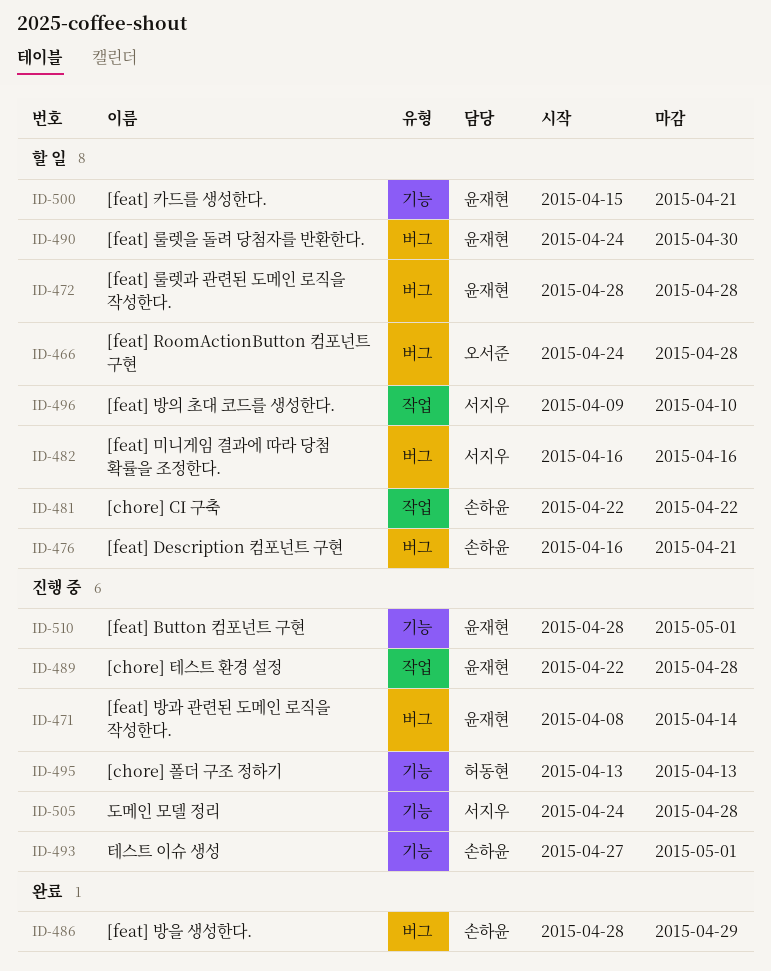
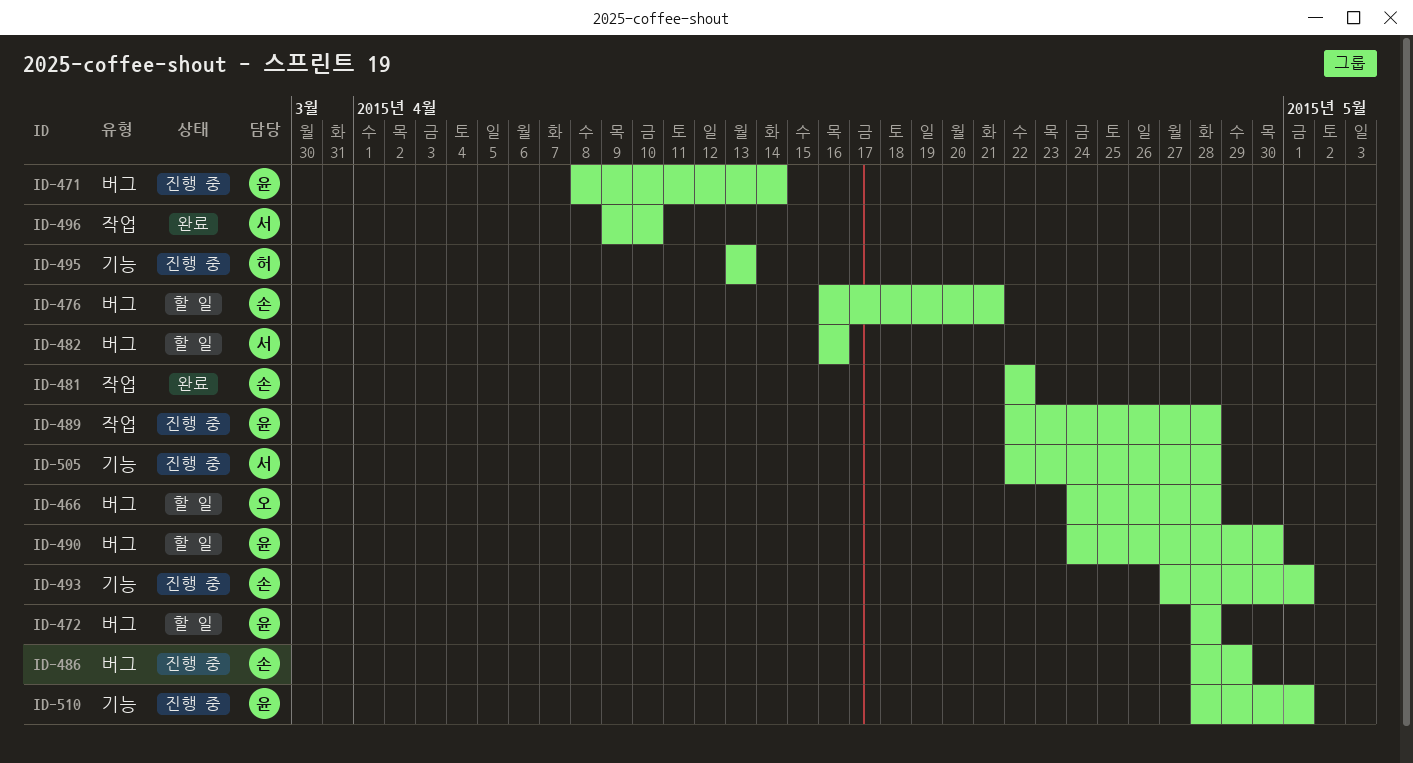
ID-481, status: 할 일 -> 완료
ID-486, status: 완료 -> 진행 중
ID-496, status: 할 일 -> 완료
ID-500: present -> none
ID-505, start: Apr 24 -> Apr 22

